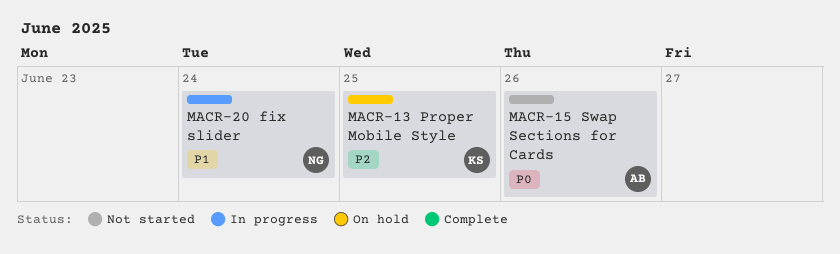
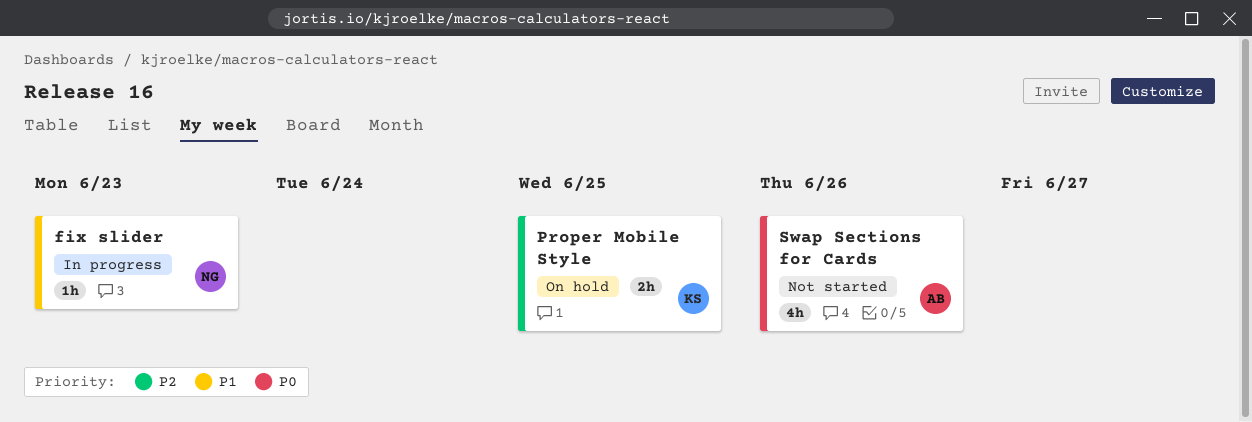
fix slider, due: Jun 24 -> Jun 23

